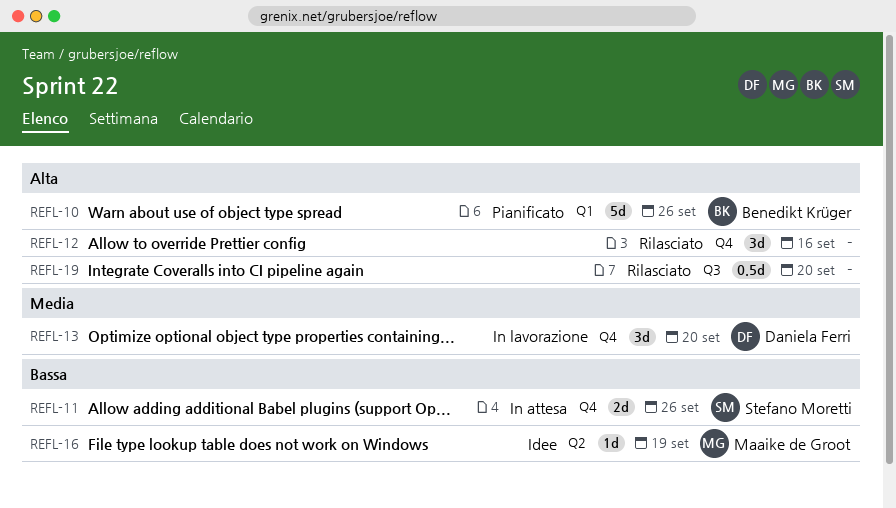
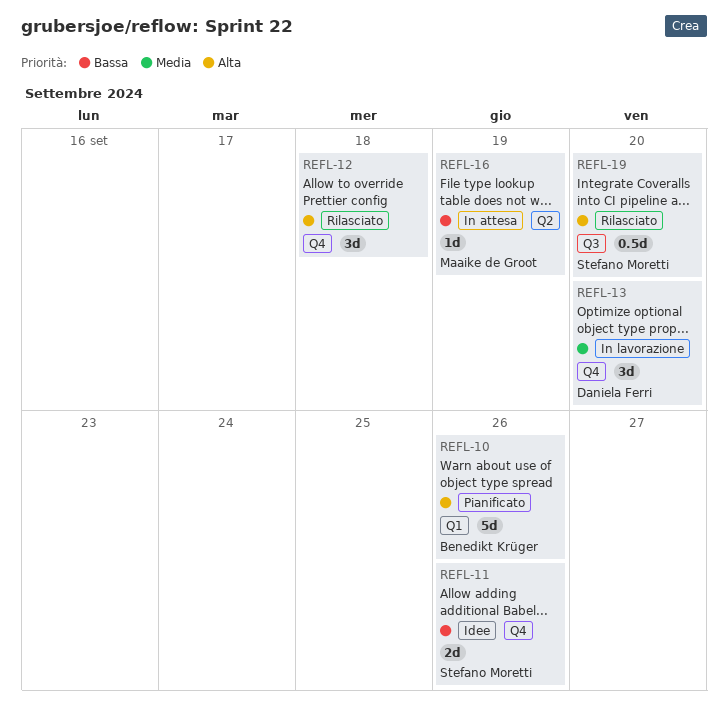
REFL-11, status: In attesa -> Idee
REFL-12, due: Sep 16 -> Sep 18
REFL-16, status: Idee -> In attesa
REFL-19, owner: none -> Stefano Moretti

